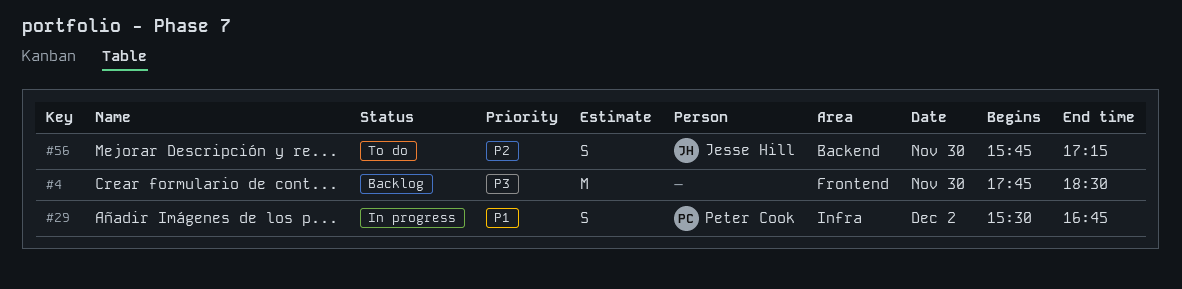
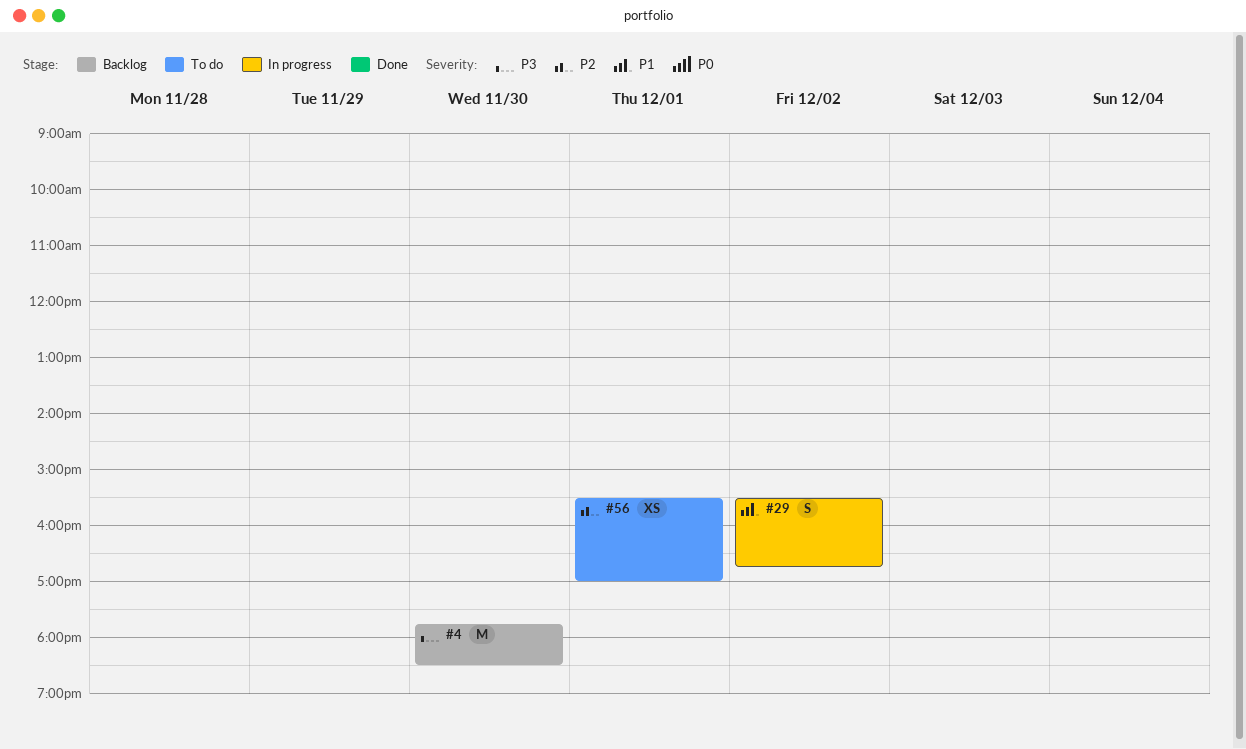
#56, estimate: S -> XS
#56, day: Nov 30 -> Dec 1
#56, begins: 15:45 -> 15:30
#56, ends: 17:15 -> 17:00

